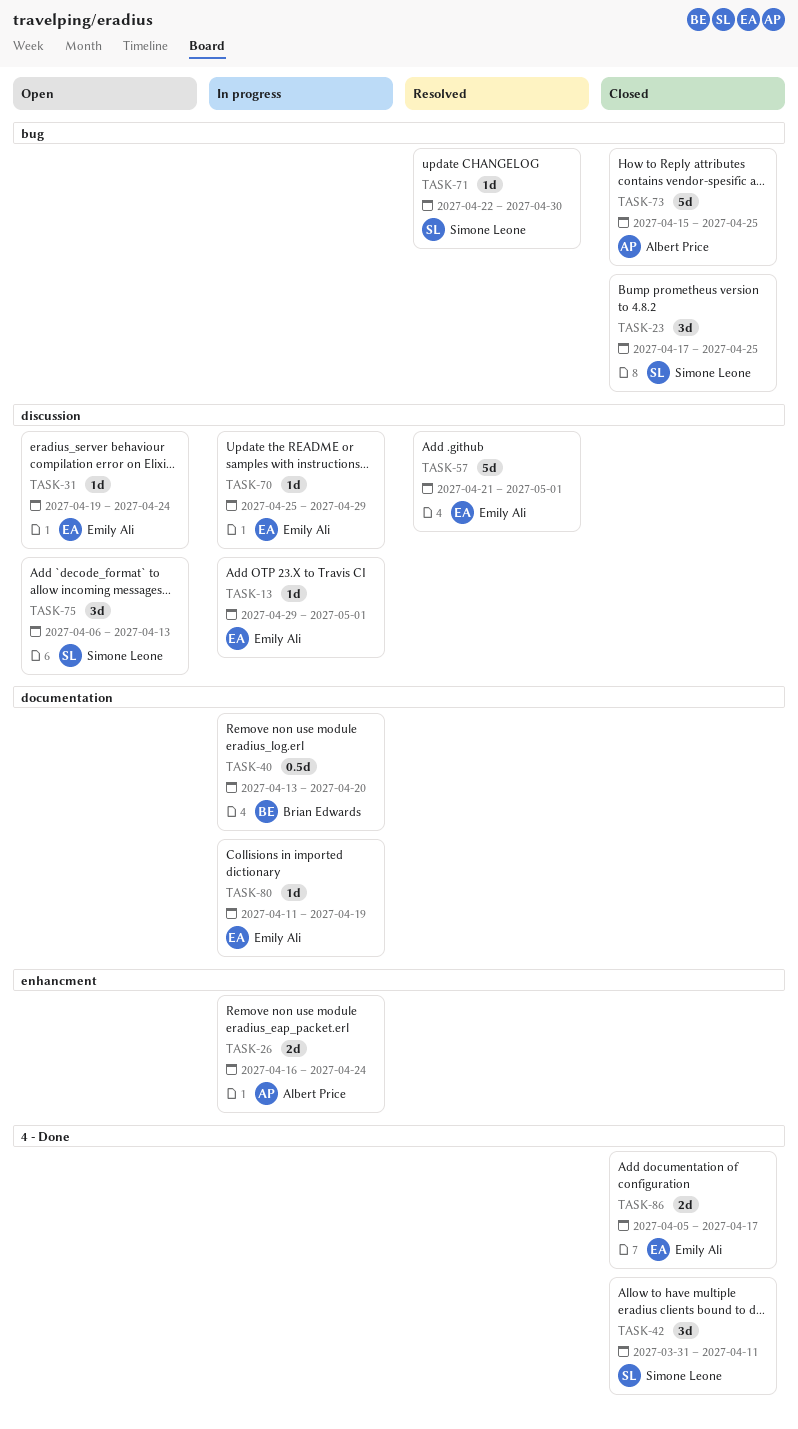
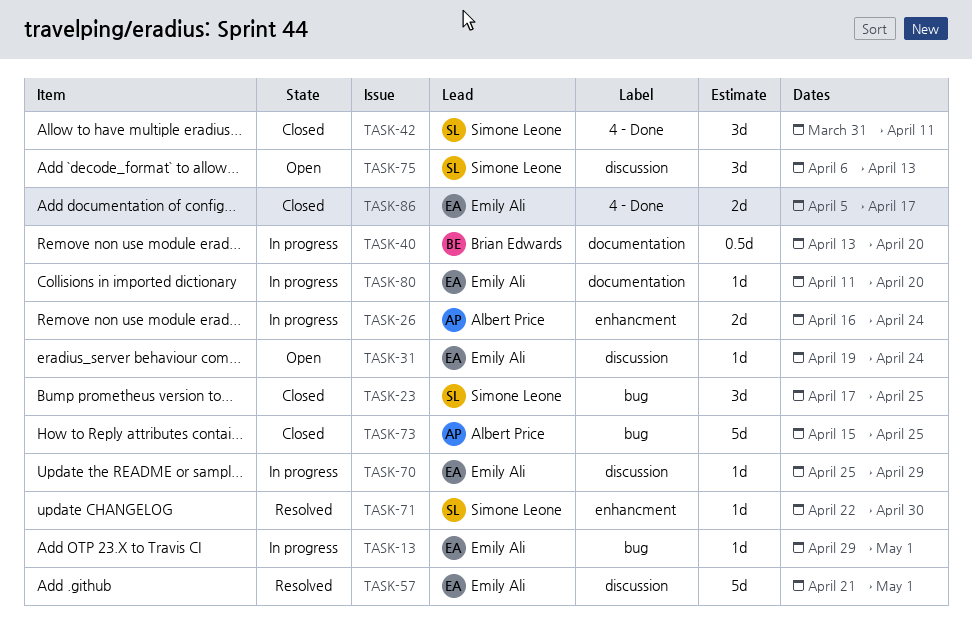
TASK-13, label: discussion -> bug
TASK-71, label: bug -> enhancment
TASK-80, due: Apr 19 -> Apr 20

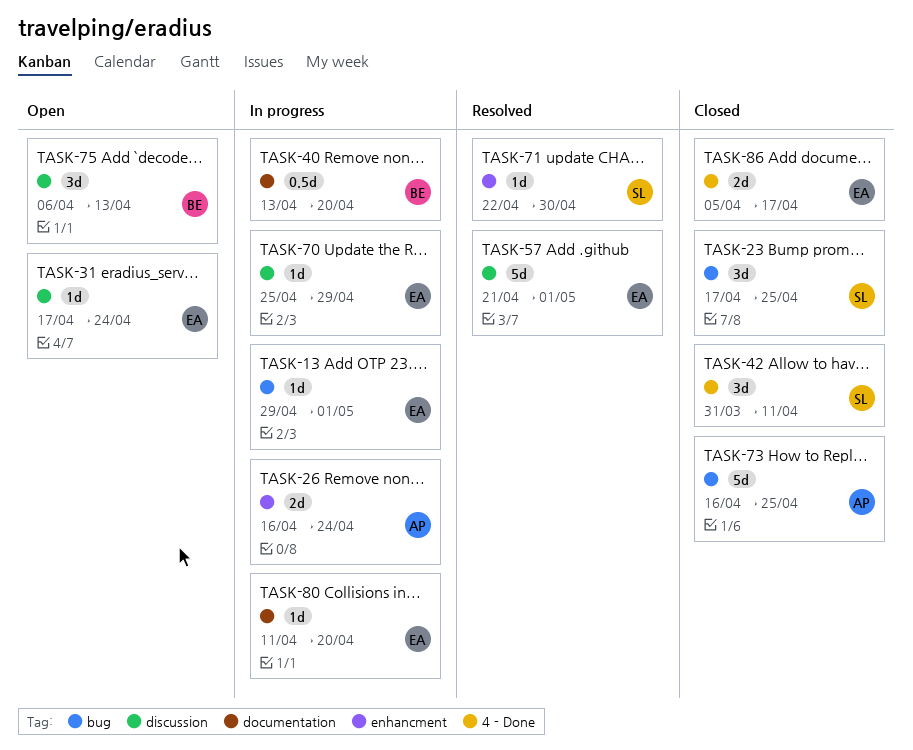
TASK-31, start: Apr 19 -> Apr 17
TASK-73, start: Apr 15 -> Apr 16
TASK-75, owner: Simone Leone -> Brian Edwards

